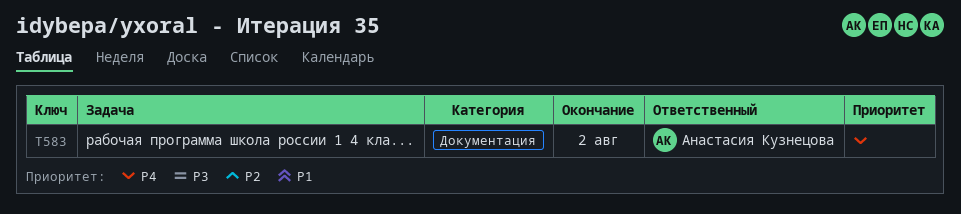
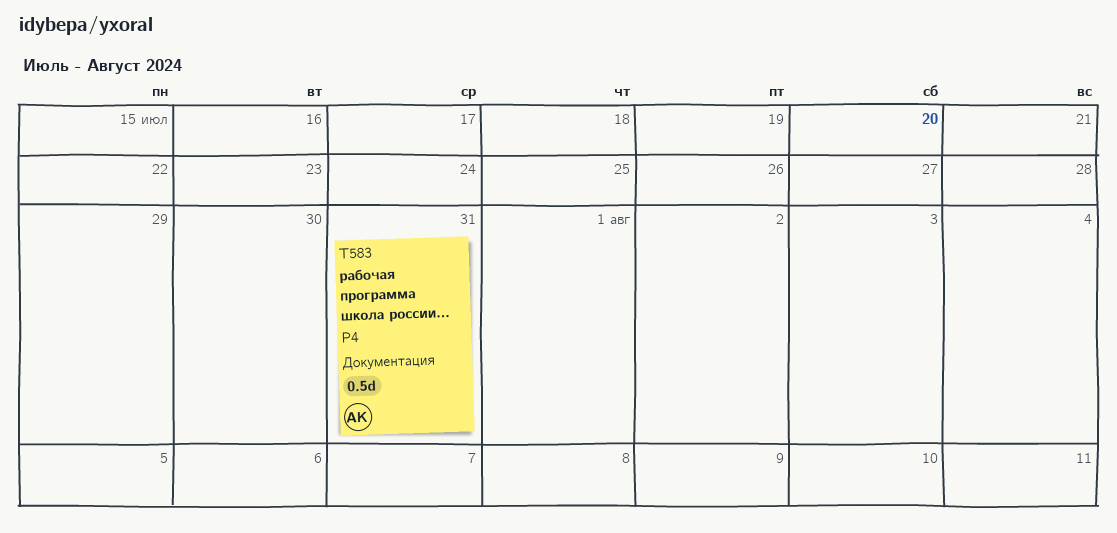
T583, due: Aug 2 -> Jul 31

